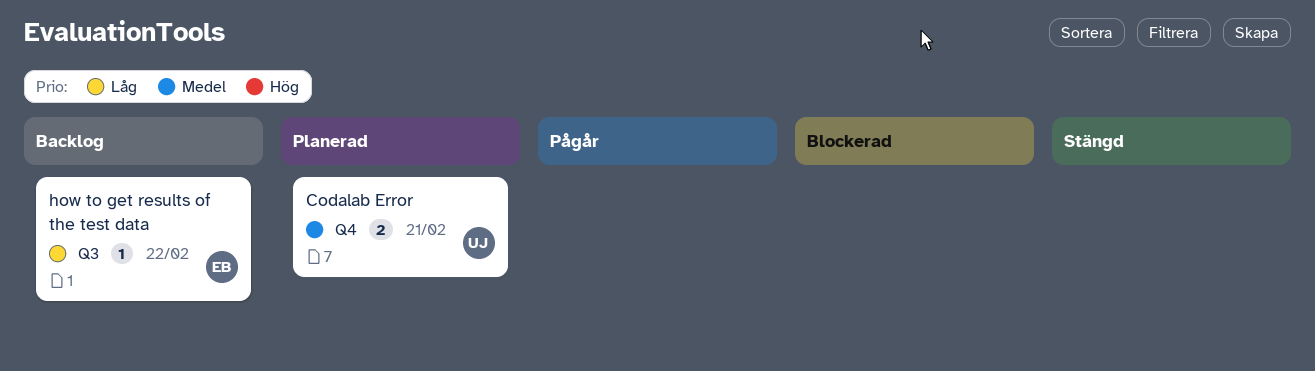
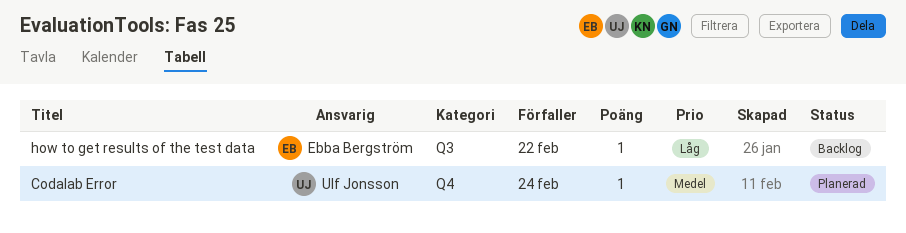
Codalab Error, estimate: 2 -> 1
Codalab Error, due: Feb 21 -> Feb 24

